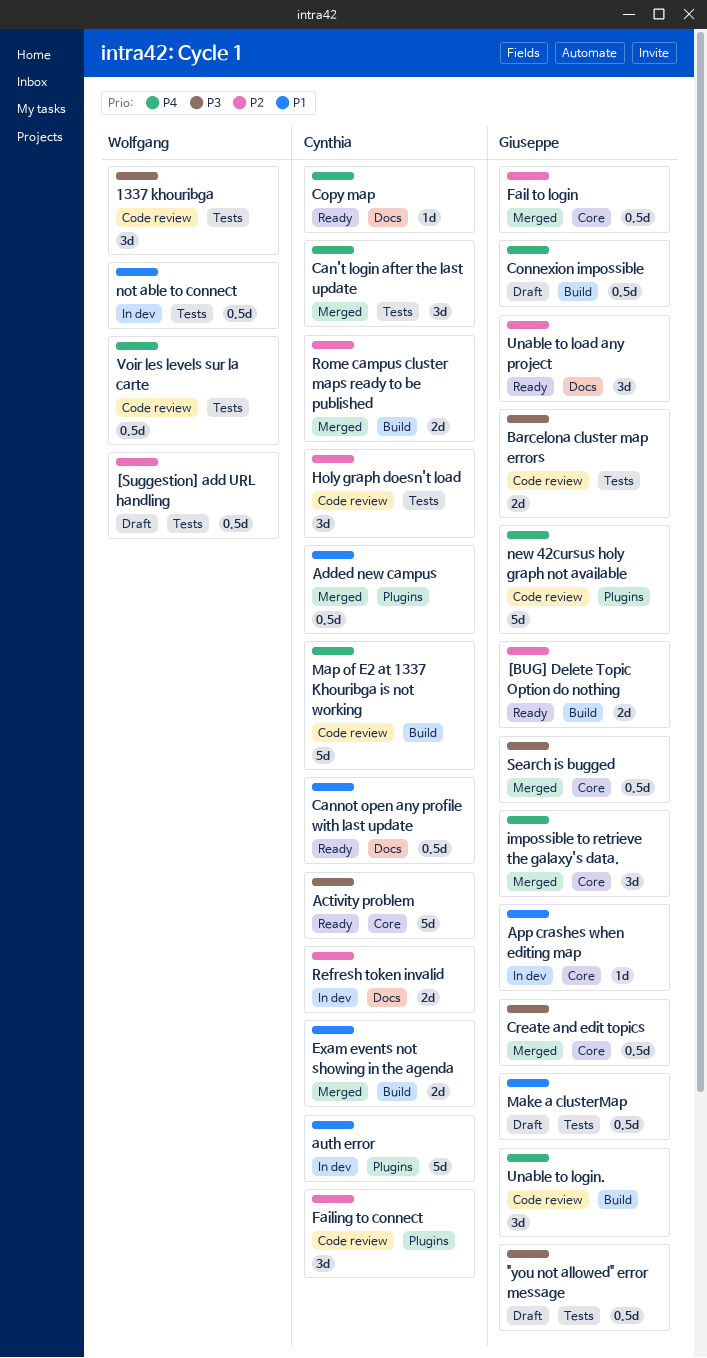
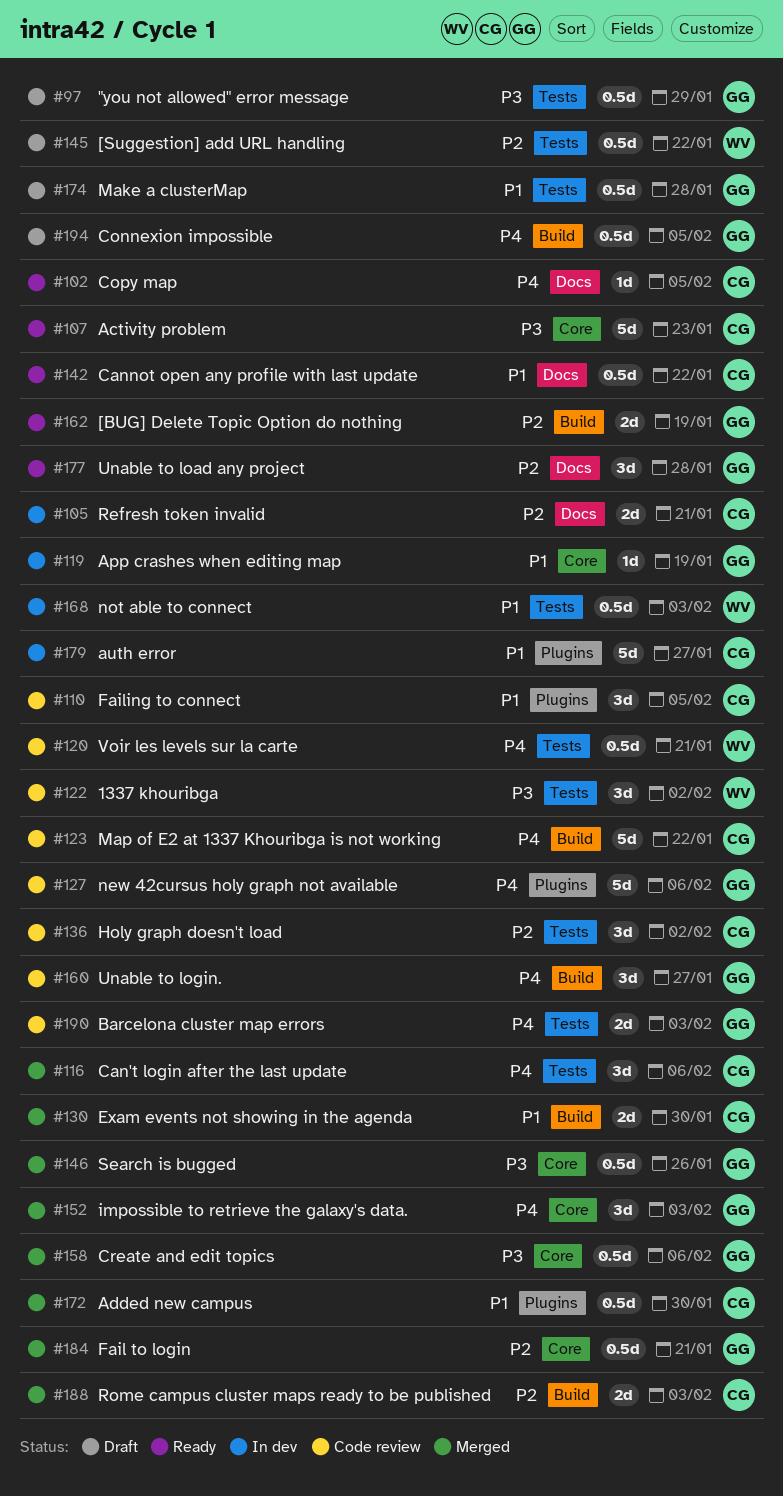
Barcelona cluster map errors, priority: P3 -> P4
Failing to connect, priority: P2 -> P1

